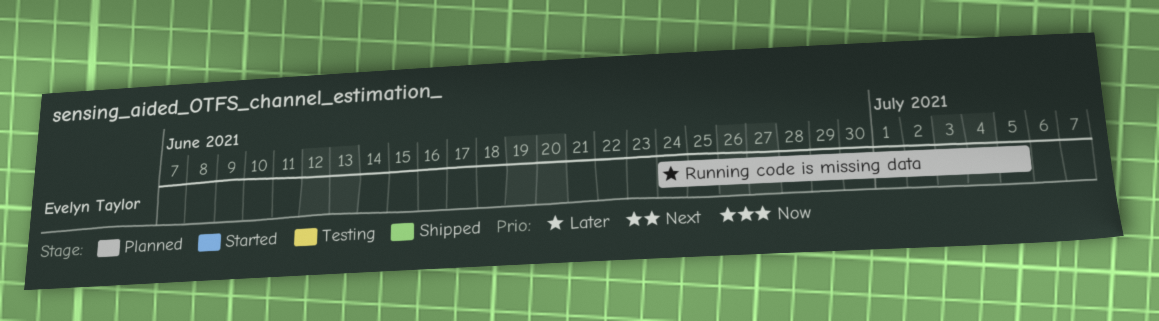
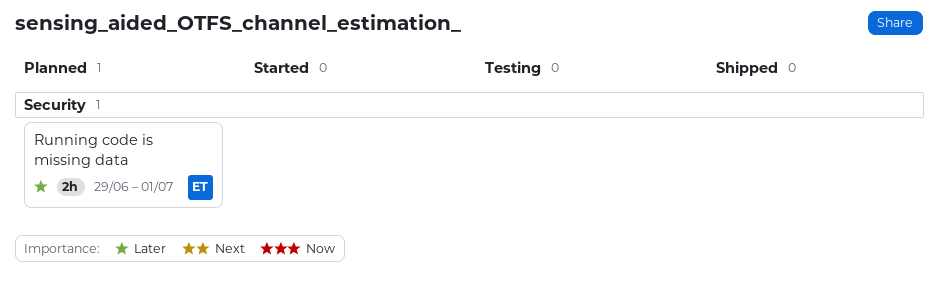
Running code is missing data, start: Jun 24 -> Jun 29
Running code is missing data, due: Jul 5 -> Jul 1

